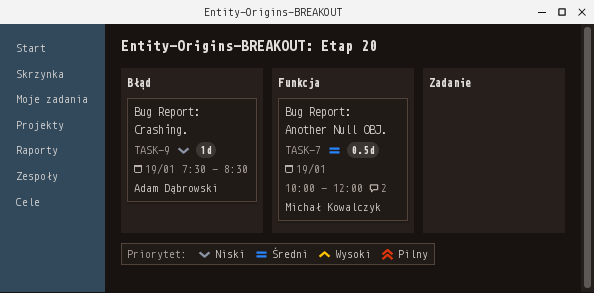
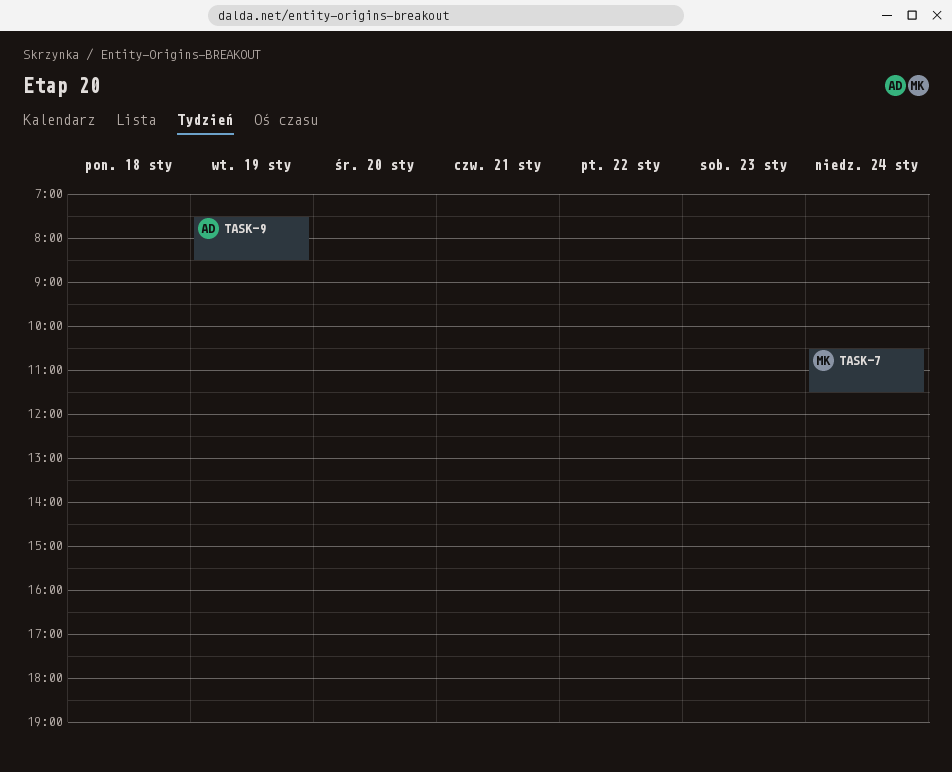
TASK-7, day: Jan 19 -> Jan 24
TASK-7, begins: 10:00 -> 10:30
TASK-7, ends: 12:00 -> 11:30

